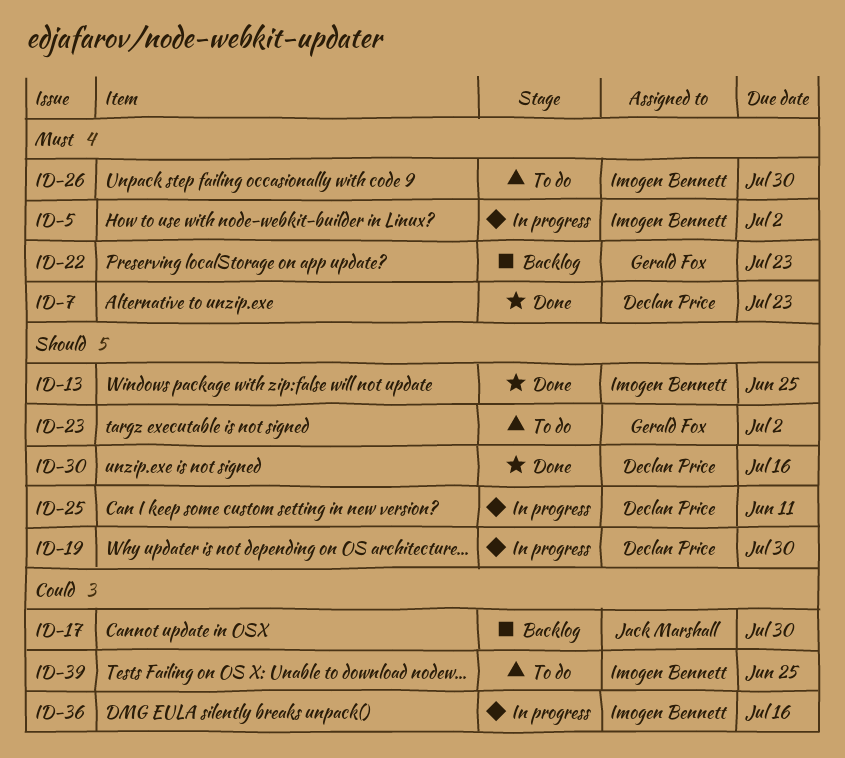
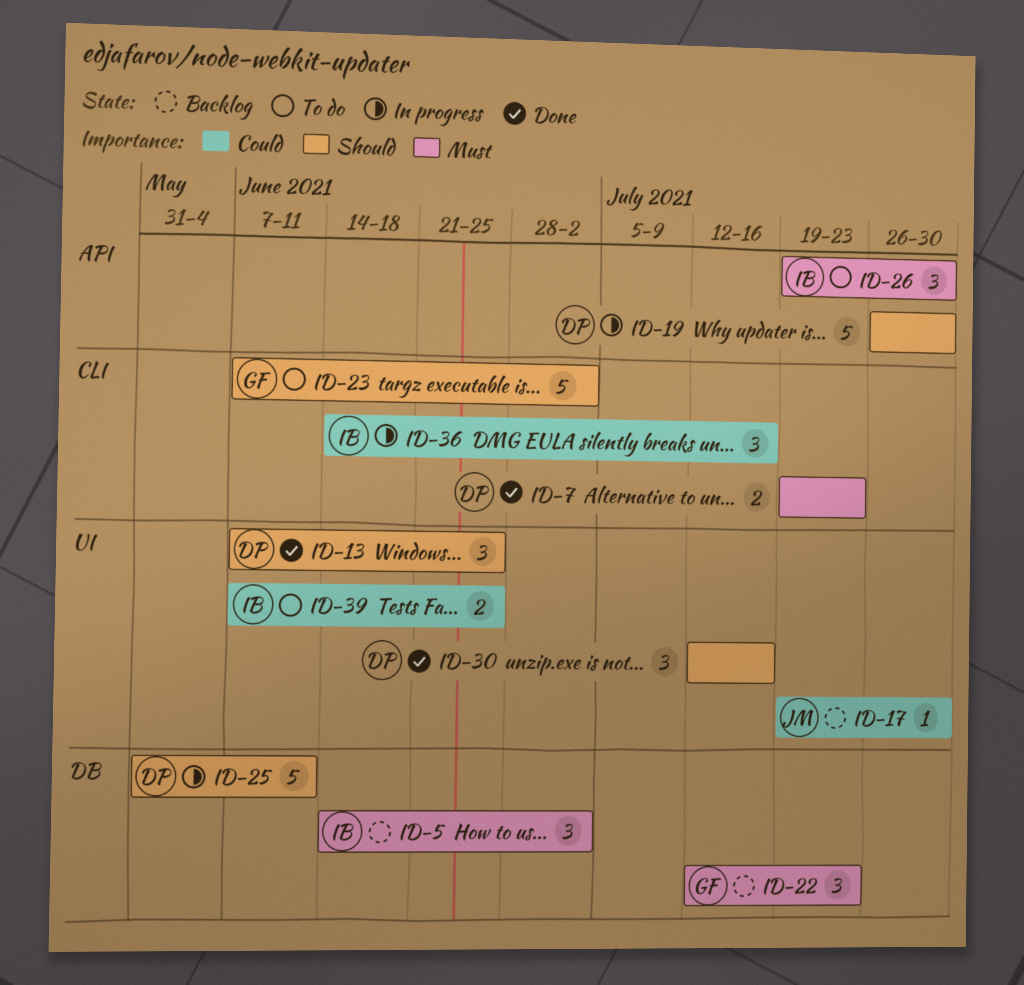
ID-5, status: In progress -> Backlog
ID-13, owner: Imogen Bennett -> Declan Price

